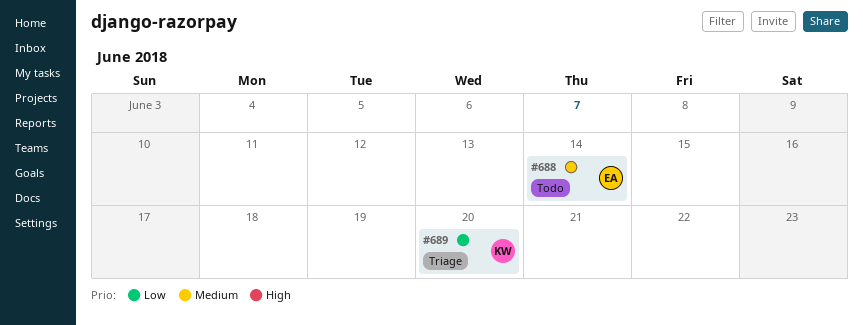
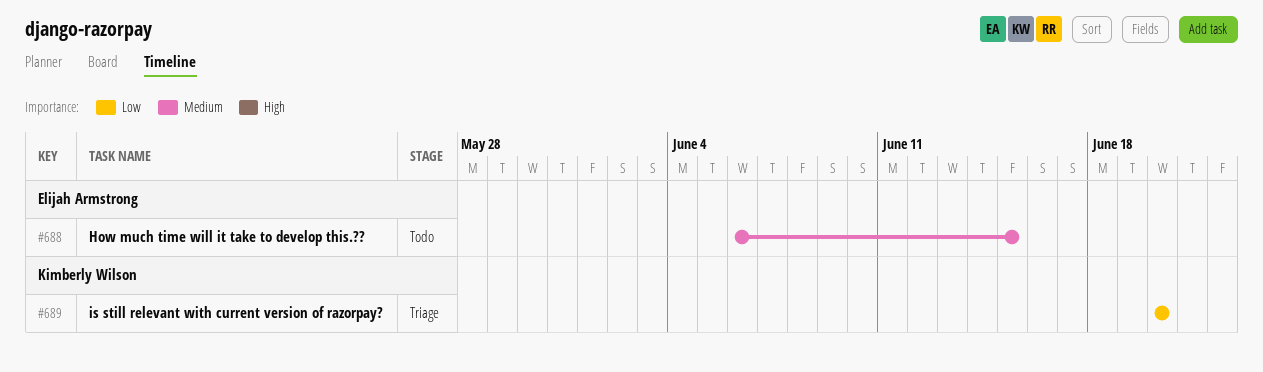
#688, due: Jun 14 -> Jun 15

